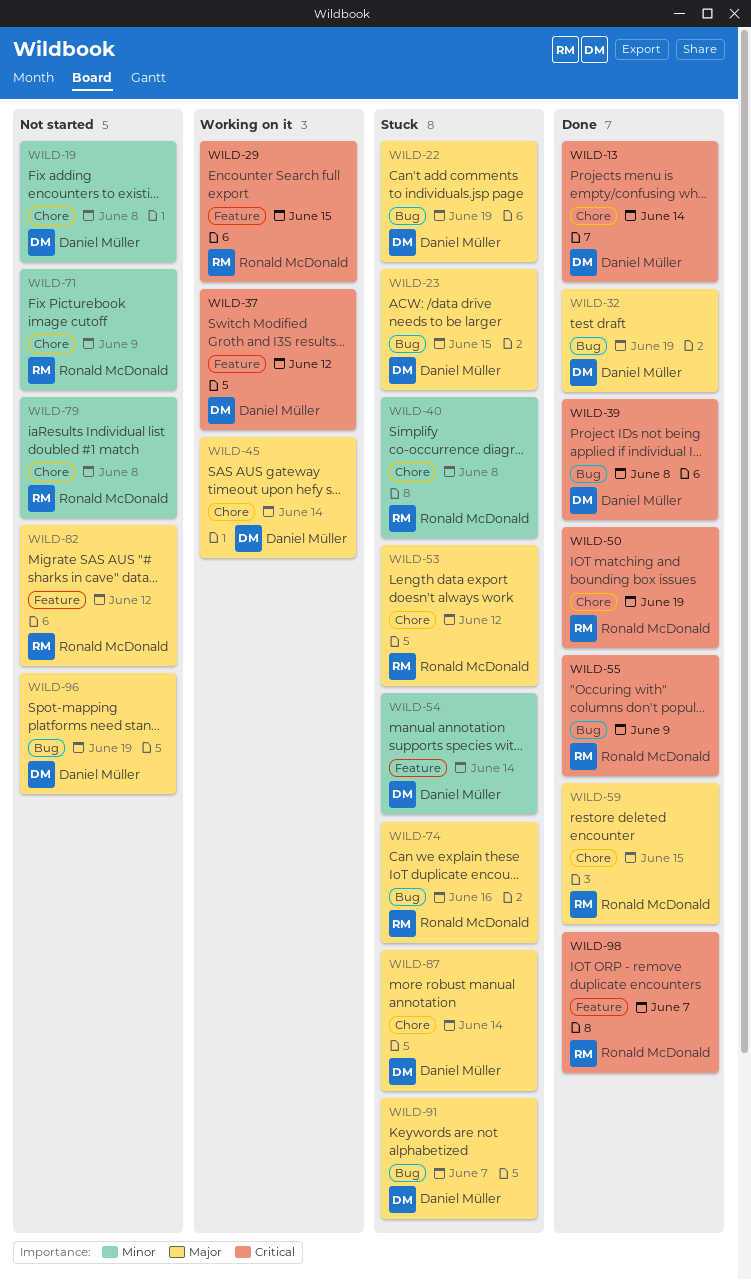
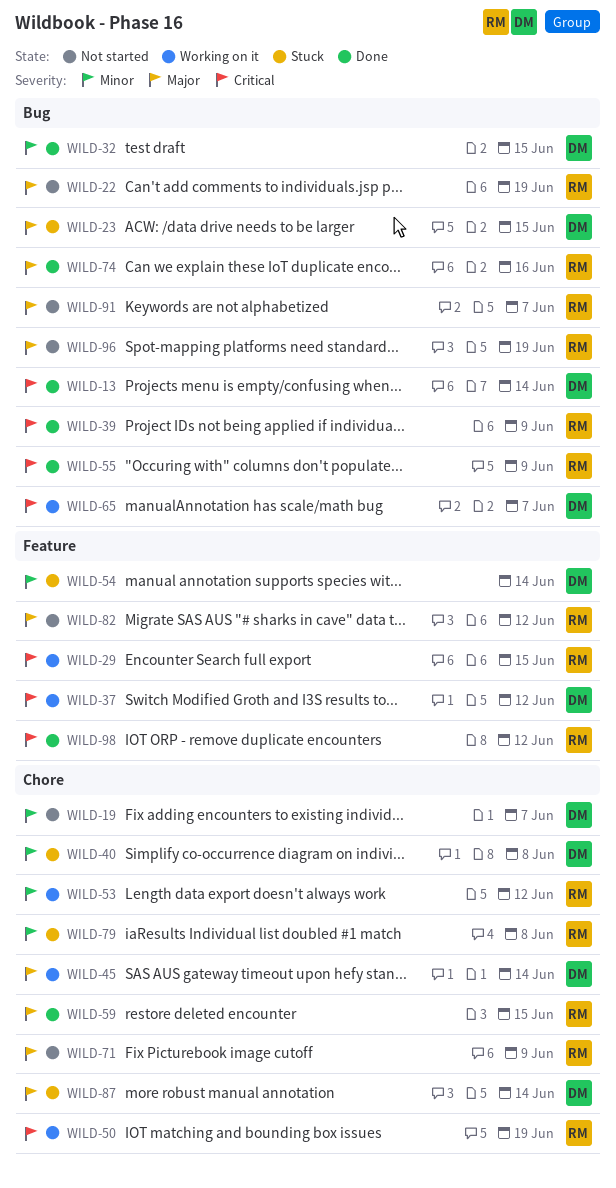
WILD-13, label: Chore -> Bug
WILD-19, due: Jun 8 -> Jun 7
WILD-22, status: Stuck -> Not started
WILD-22, owner: Daniel Müller -> Ronald McDonald
WILD-32, priority: Major -> Minor
WILD-32, due: Jun 19 -> Jun 15
WILD-39, owner: Daniel Müller -> Ronald McDonald
WILD-39, due: Jun 8 -> Jun 9
WILD-40, owner: Ronald McDonald -> Daniel Müller
WILD-50, status: Done -> Working on it
WILD-53, status: Stuck -> Working on it
WILD-53, priority: Major -> Minor
WILD-65: none -> present
WILD-71, priority: Minor -> Major
WILD-74, status: Stuck -> Done
WILD-79, status: Not started -> Stuck
WILD-91, status: Stuck -> Not started
WILD-91, owner: Daniel Müller -> Ronald McDonald
WILD-96, owner: Daniel Müller -> Ronald McDonald
WILD-98, due: Jun 7 -> Jun 12

